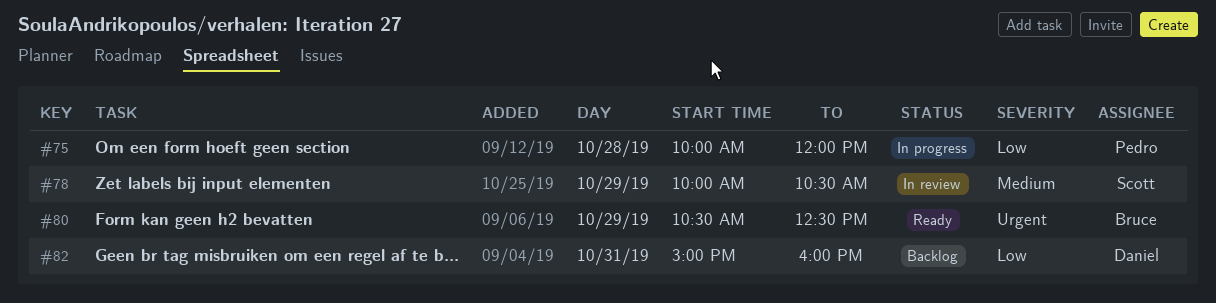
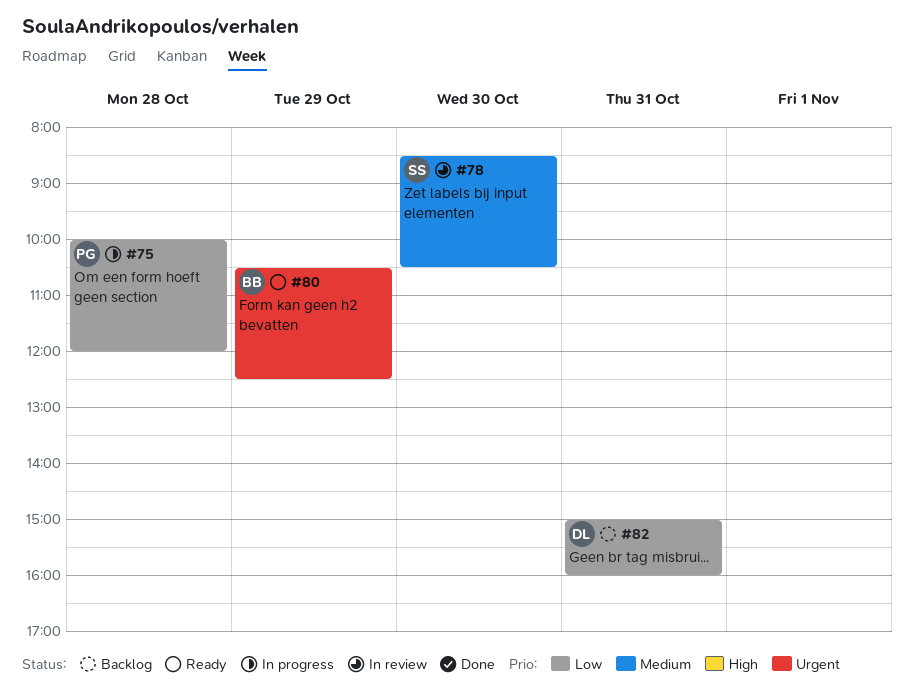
#78, day: Oct 29 -> Oct 30
#78, begins: 10:00 -> 08:30

